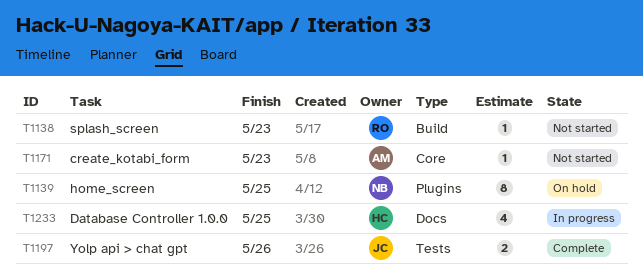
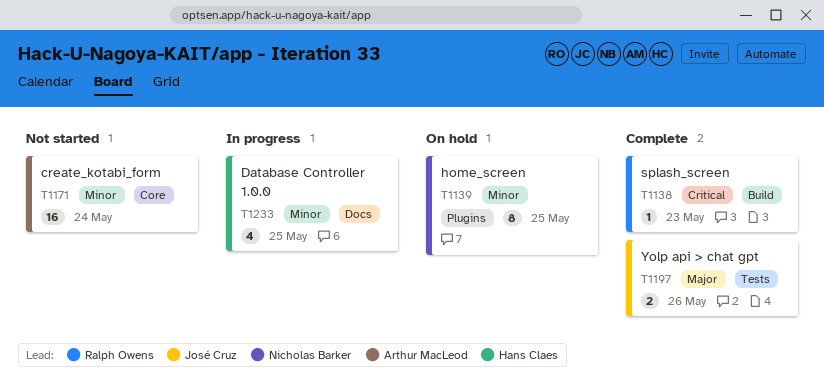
T1138, status: Not started -> Complete
T1171, estimate: 1 -> 16
T1171, due: May 23 -> May 24

